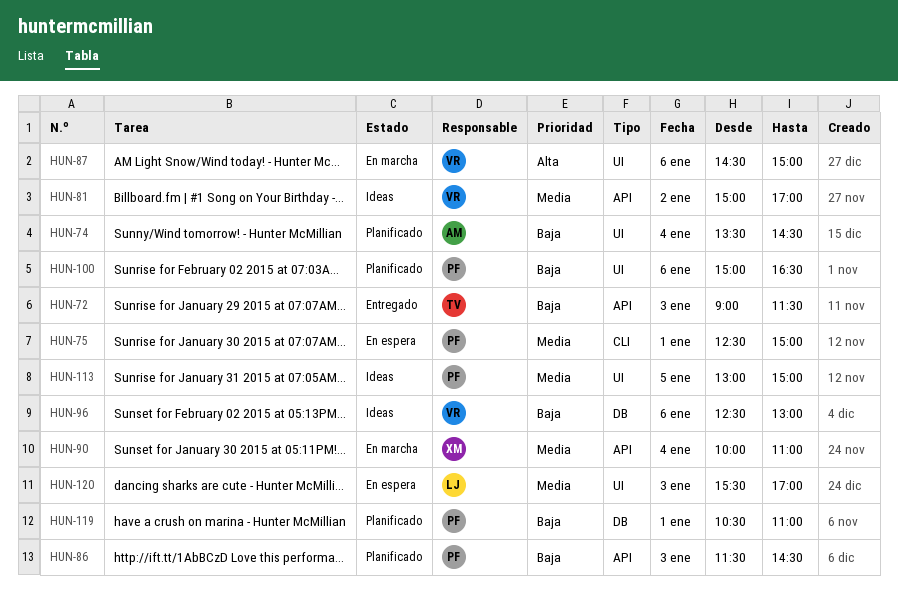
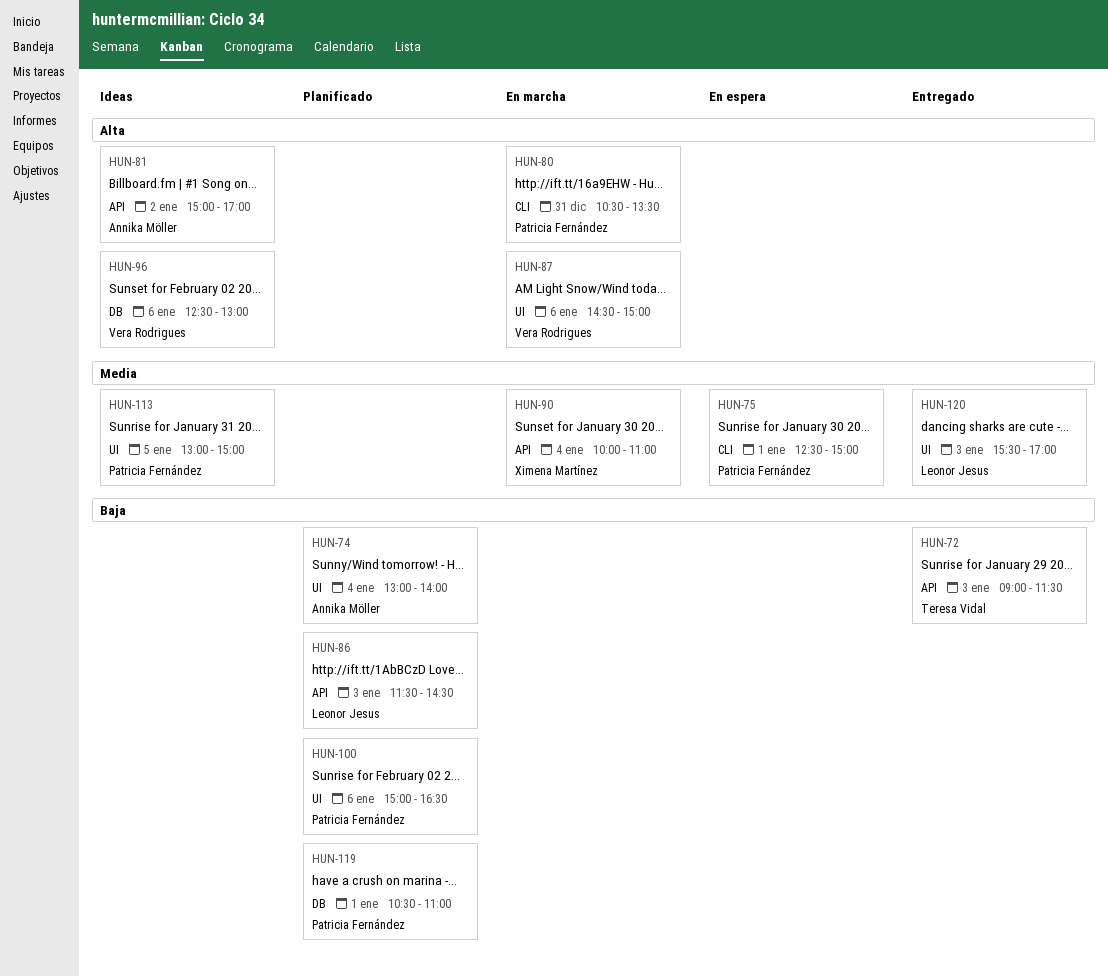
HUN-74, begins: 13:30 -> 13:00
HUN-74, ends: 14:30 -> 14:00
HUN-80: none -> present
HUN-81, owner: Vera Rodrigues -> Annika Möller
HUN-81, priority: Media -> Alta
HUN-86, owner: Patricia Fernández -> Leonor Jesus
HUN-96, priority: Baja -> Alta
HUN-120, status: En espera -> Entregado

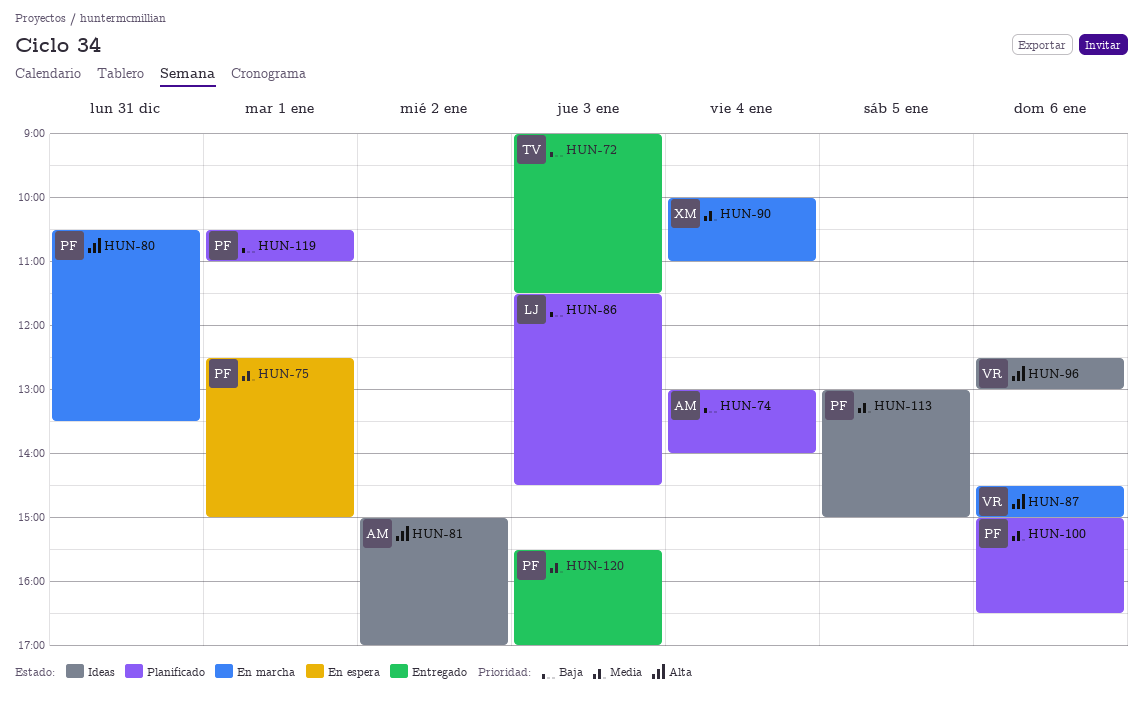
HUN-100, priority: Baja -> Media
HUN-120, owner: Leonor Jesus -> Patricia Fernández

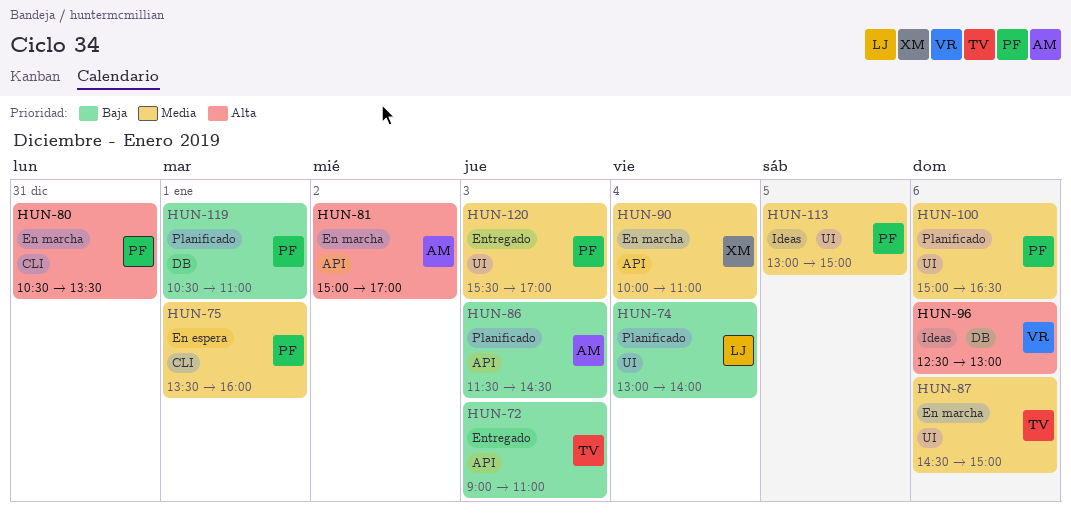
HUN-72, ends: 11:30 -> 11:00
HUN-74, owner: AM -> LJ
HUN-75, begins: 12:30 -> 13:30
HUN-75, ends: 15:00 -> 16:00
HUN-81, status: Ideas -> En marcha
HUN-86, owner: LJ -> AM
HUN-87, owner: VR -> TV
HUN-87, priority: Alta -> Media

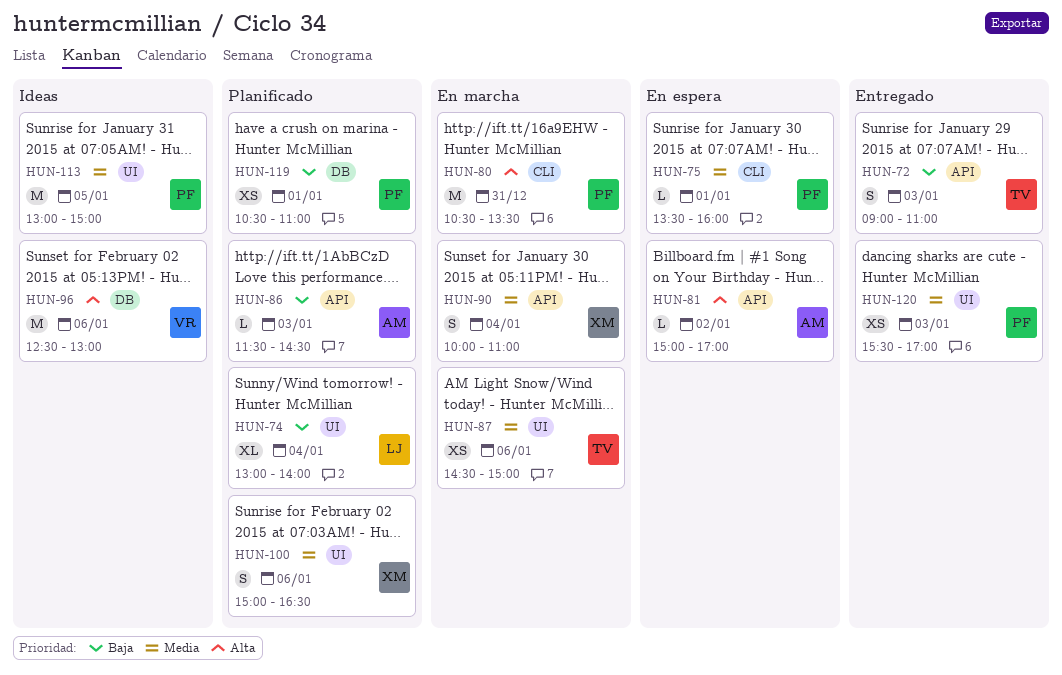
HUN-81, status: En marcha -> En espera
HUN-100, owner: PF -> XM

